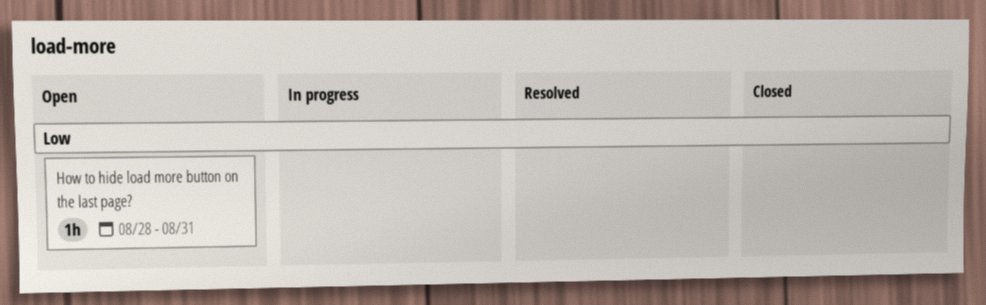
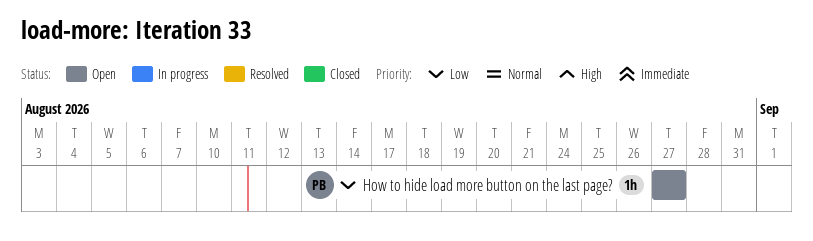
How to hide load more button on the last page?, start: Aug 28 -> Aug 27
How to hide load more button on the last page?, due: Aug 31 -> Aug 27

